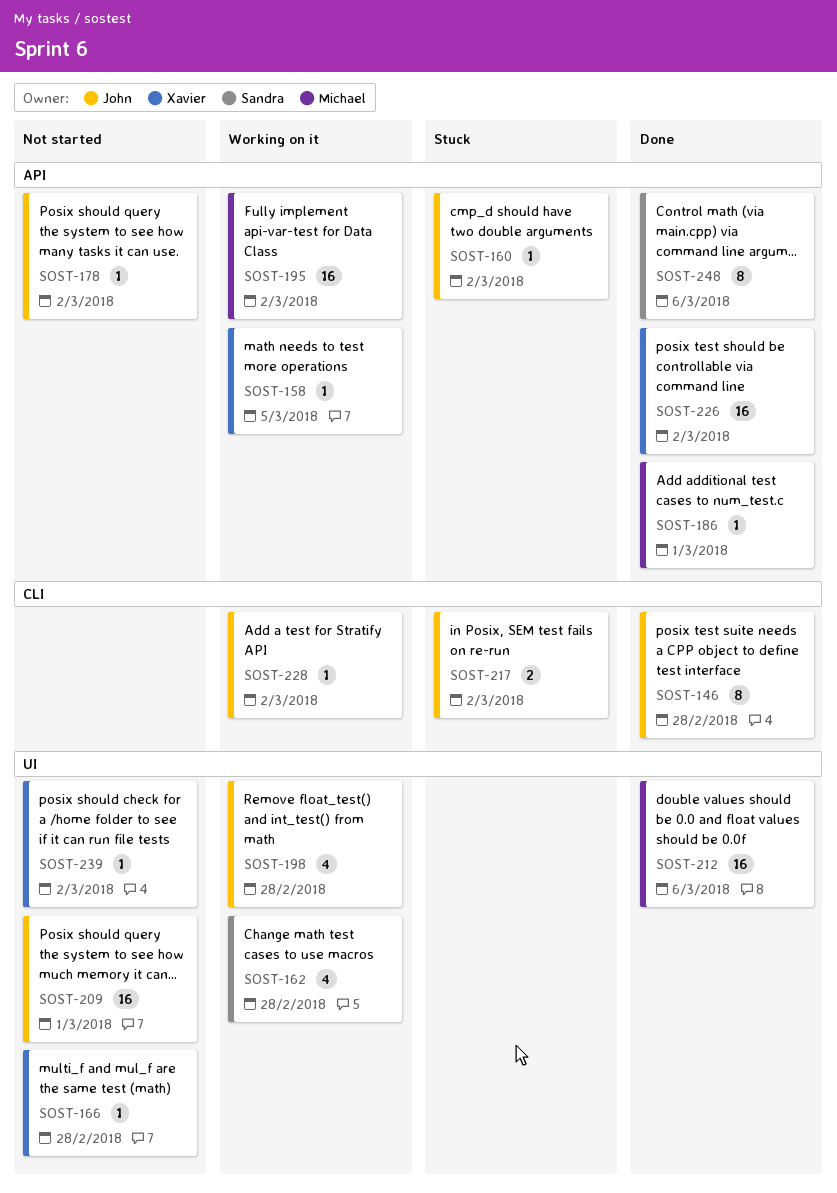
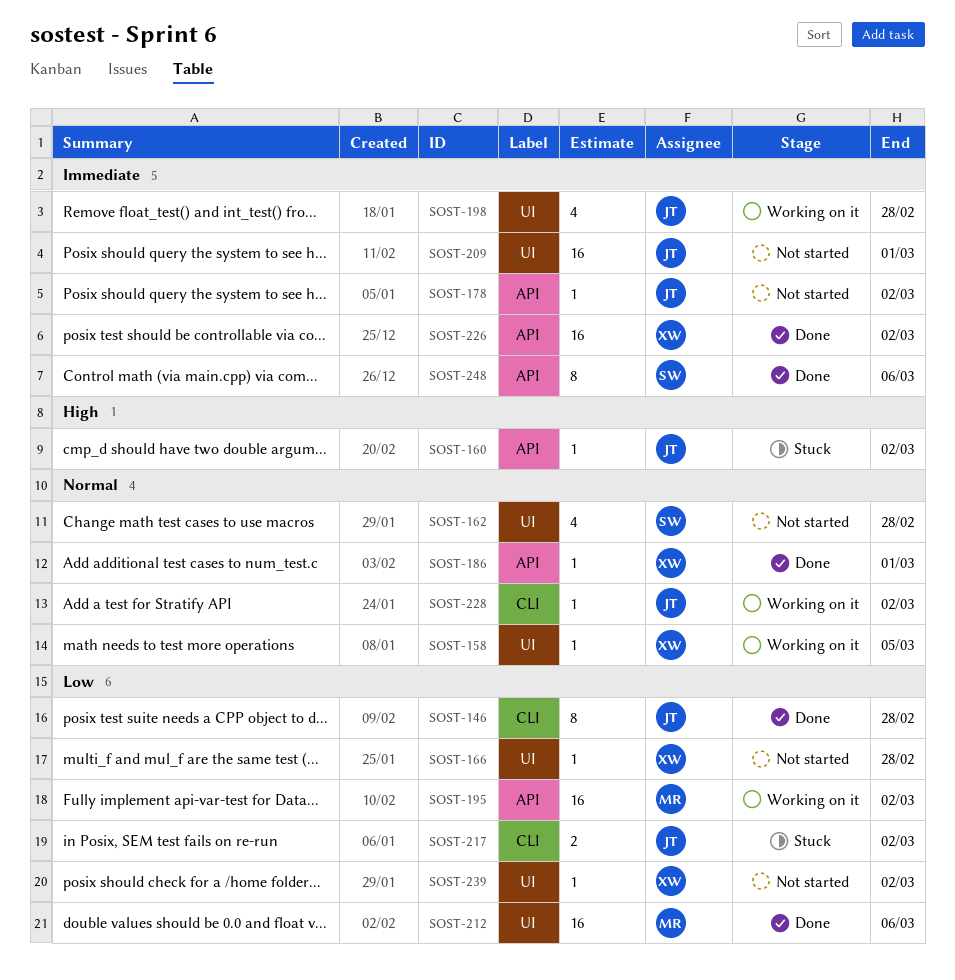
SOST-158, label: API -> UI
SOST-162, status: Working on it -> Not started
SOST-186, owner: Michael -> Xavier

